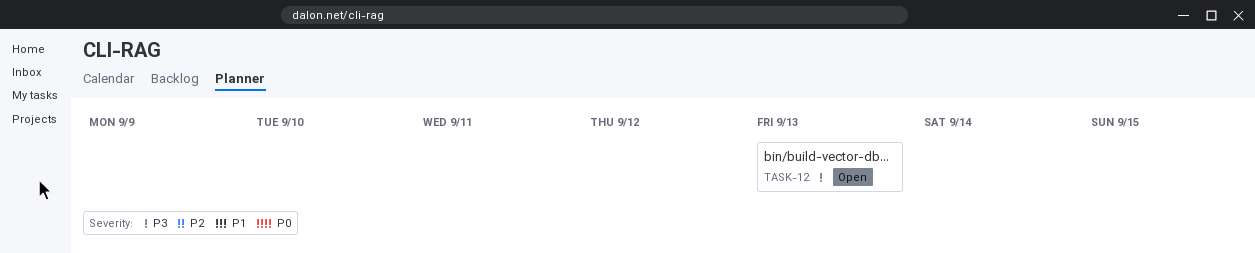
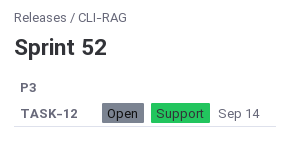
TASK-12, due: Sep 13 -> Sep 14

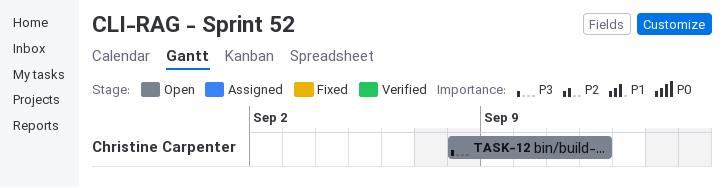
TASK-12, due: Sep 14 -> Sep 12

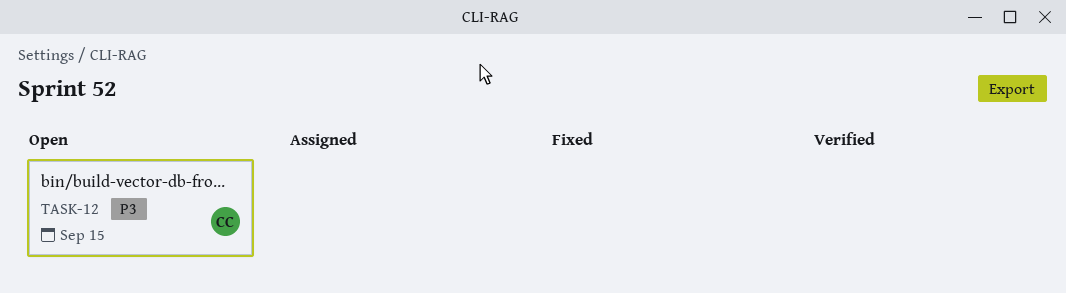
TASK-12, due: Sep 12 -> Sep 15

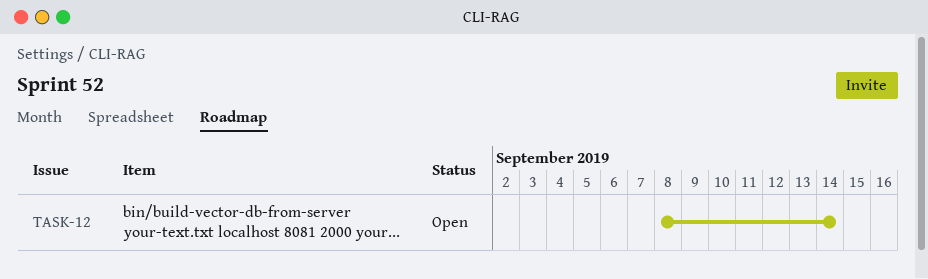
TASK-12, due: Sep 15 -> Sep 14

